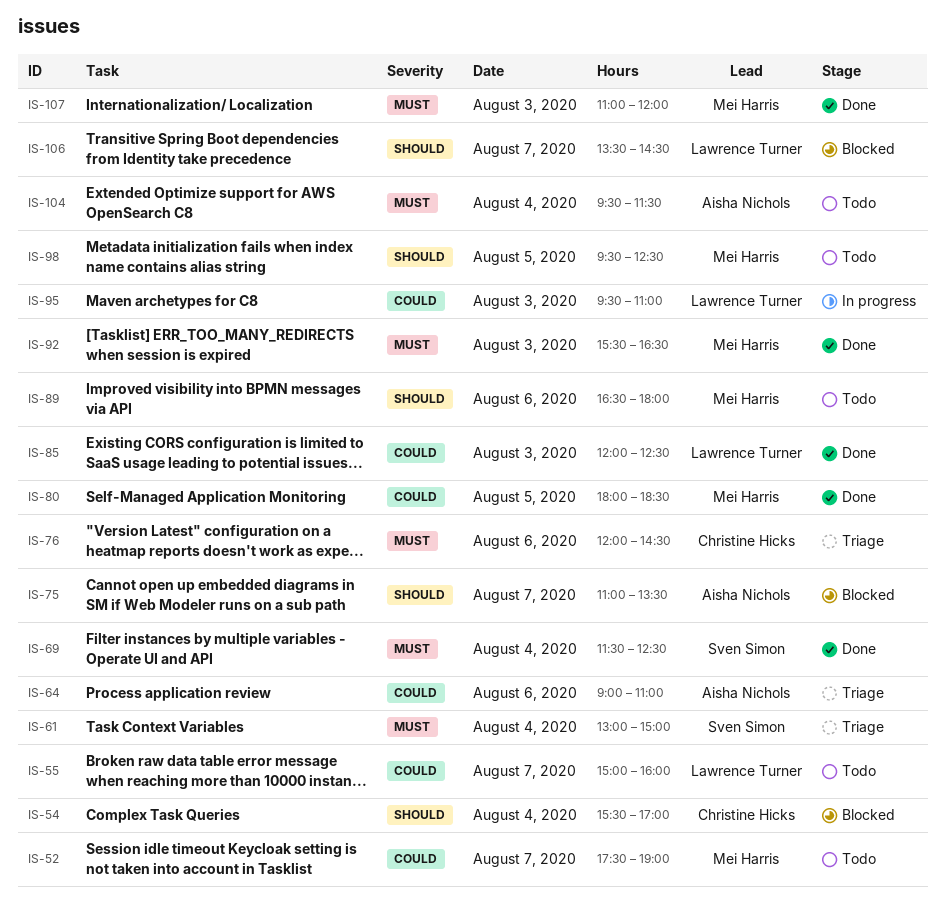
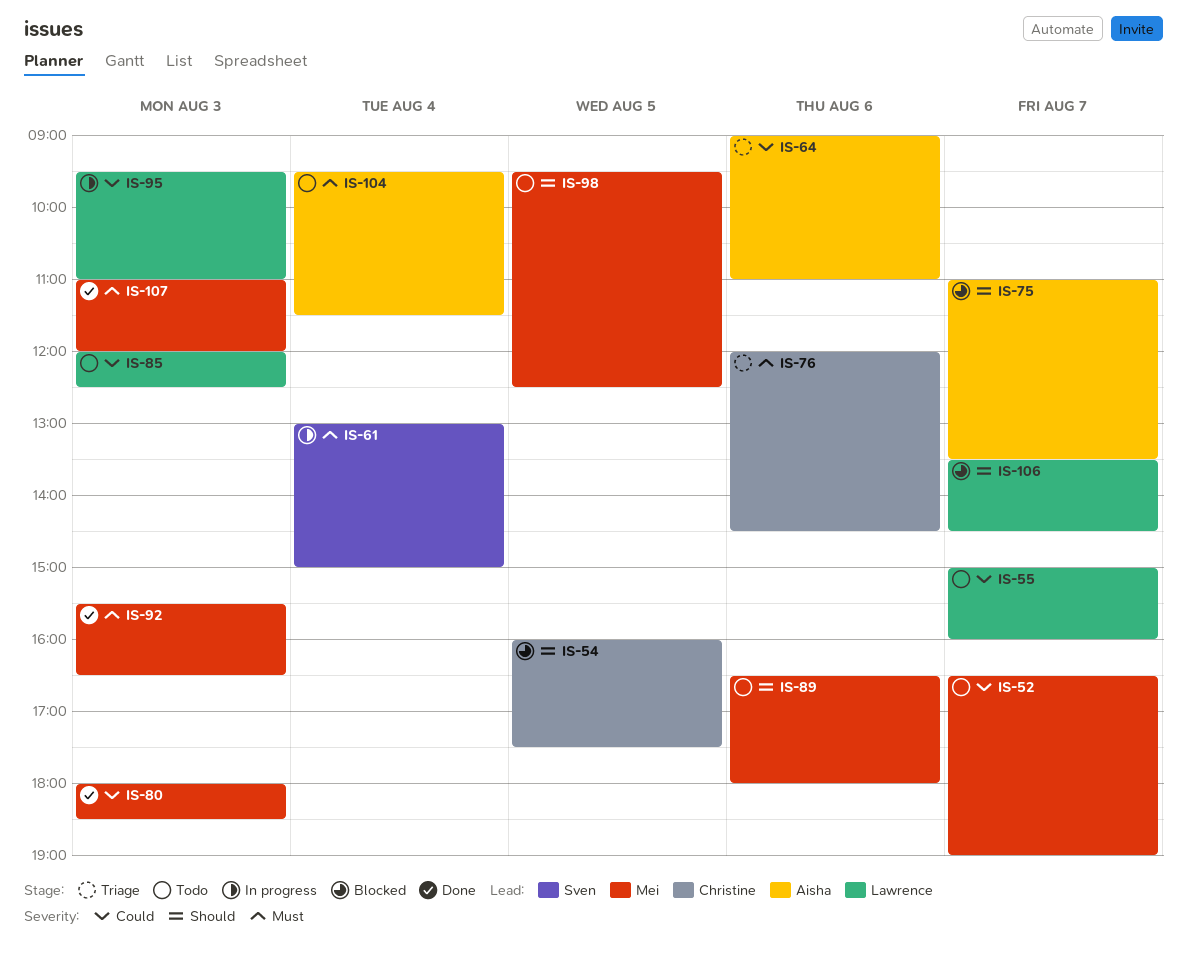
IS-52, begins: 17:30 -> 16:30
IS-54, day: Aug 4 -> Aug 5
IS-54, begins: 15:30 -> 16:00
IS-54, ends: 17:00 -> 17:30
IS-61, status: Triage -> In progress
IS-69: present -> none
IS-80, day: Aug 5 -> Aug 3
IS-85, status: Done -> Todo

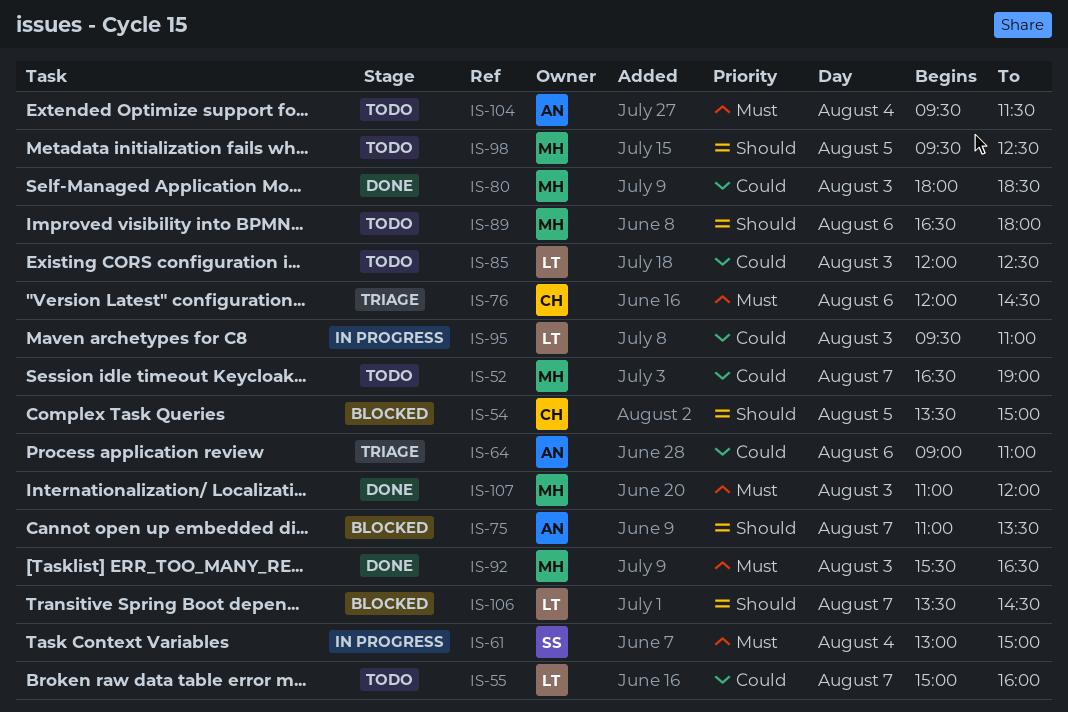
IS-54, begins: 16:00 -> 13:30
IS-54, ends: 17:30 -> 15:00

